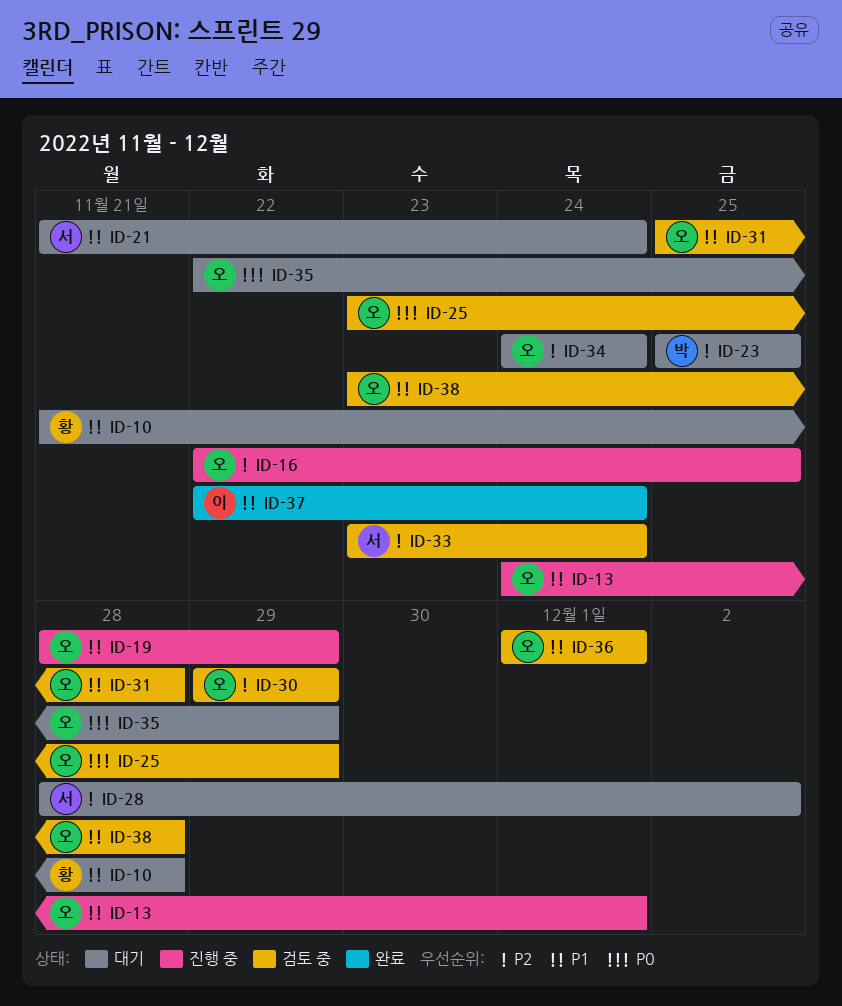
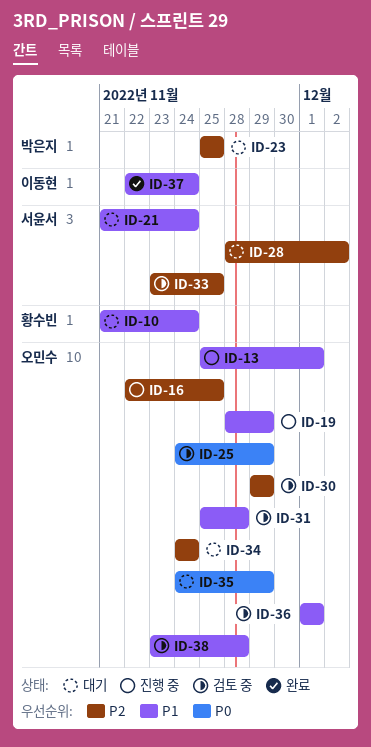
ID-10, due: Nov 28 -> Nov 24
ID-13, start: Nov 24 -> Nov 25
ID-25, start: Nov 23 -> Nov 24
ID-33, due: Nov 24 -> Nov 25
ID-35, start: Nov 22 -> Nov 24

